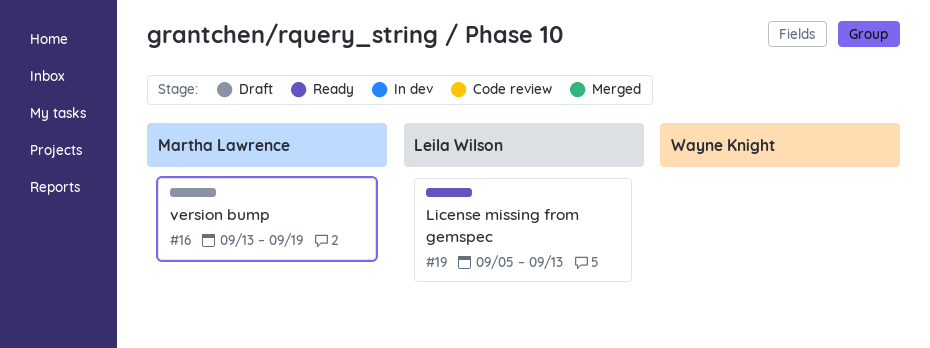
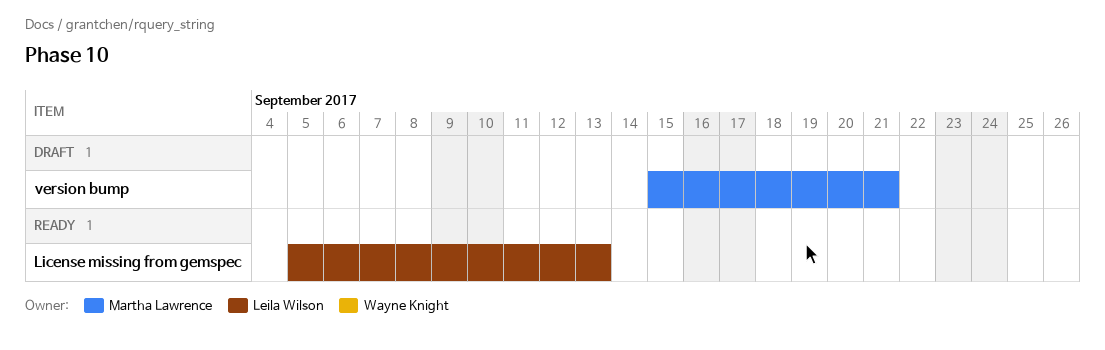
version bump, start: Sep 13 -> Sep 15
version bump, due: Sep 19 -> Sep 21

